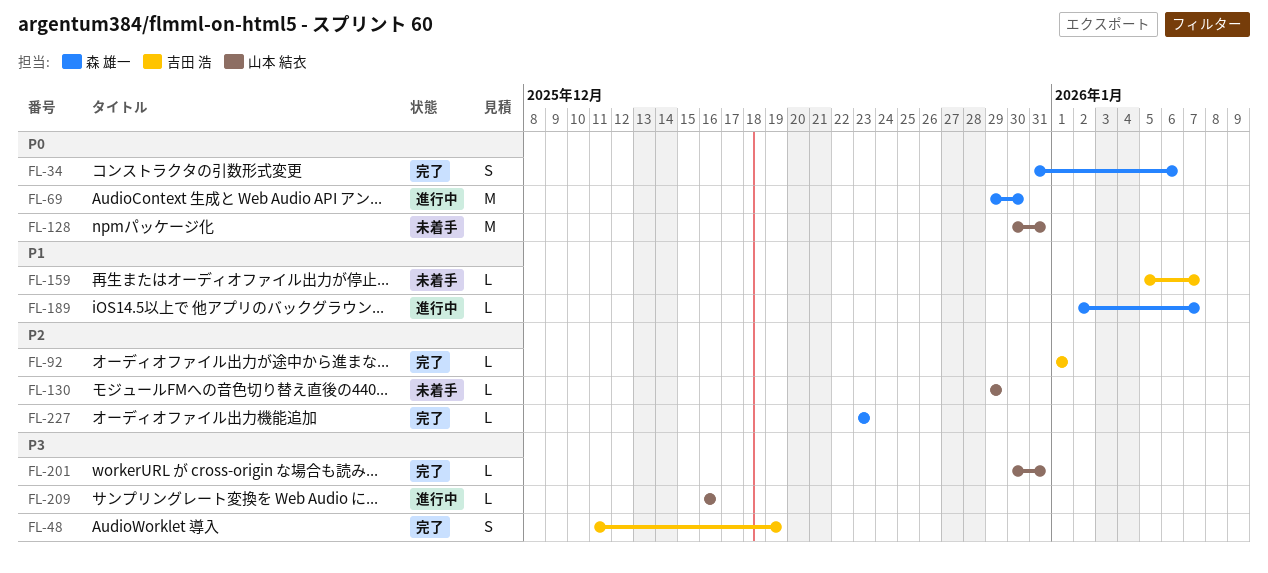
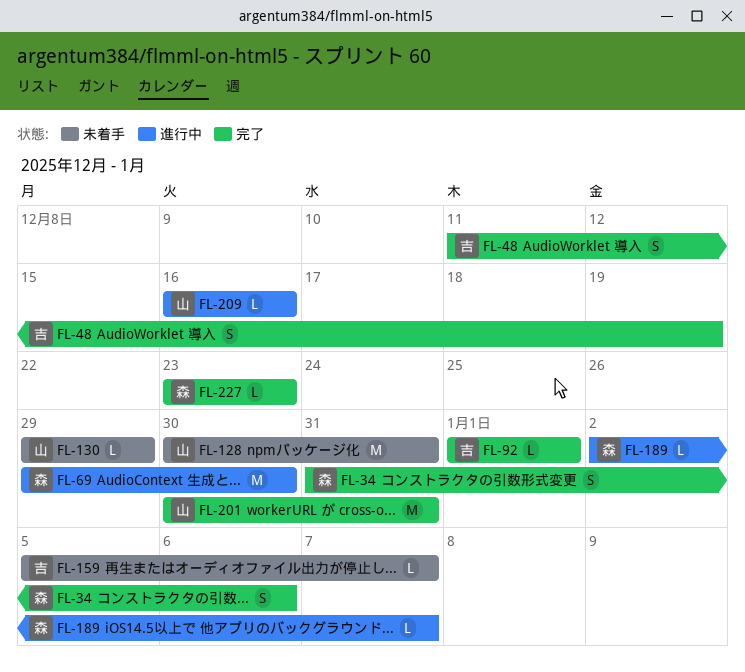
FL-201, estimate: L -> M

